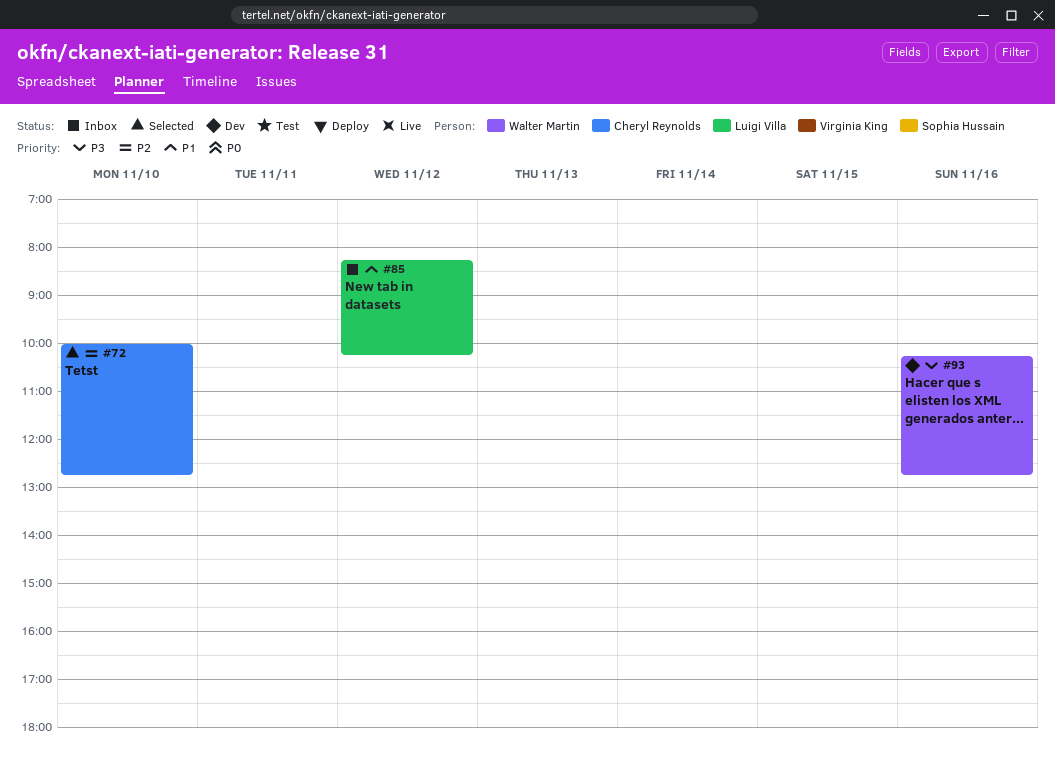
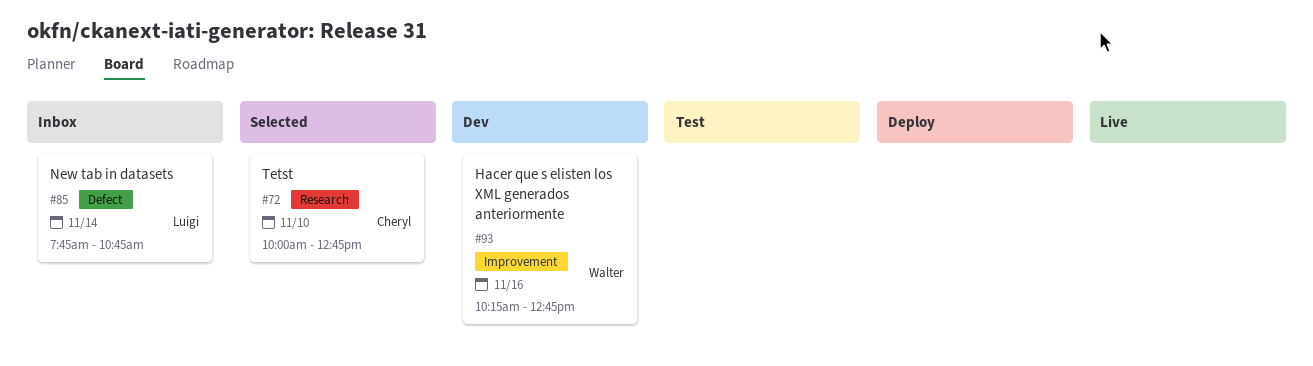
#85, day: Nov 12 -> Nov 14
#85, begins: 08:15 -> 07:45
#85, ends: 10:15 -> 10:45

